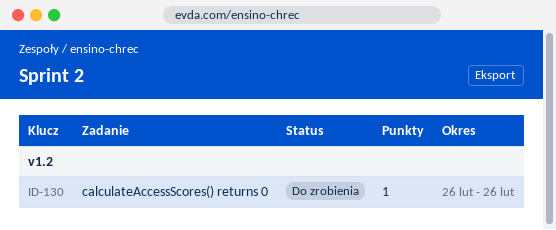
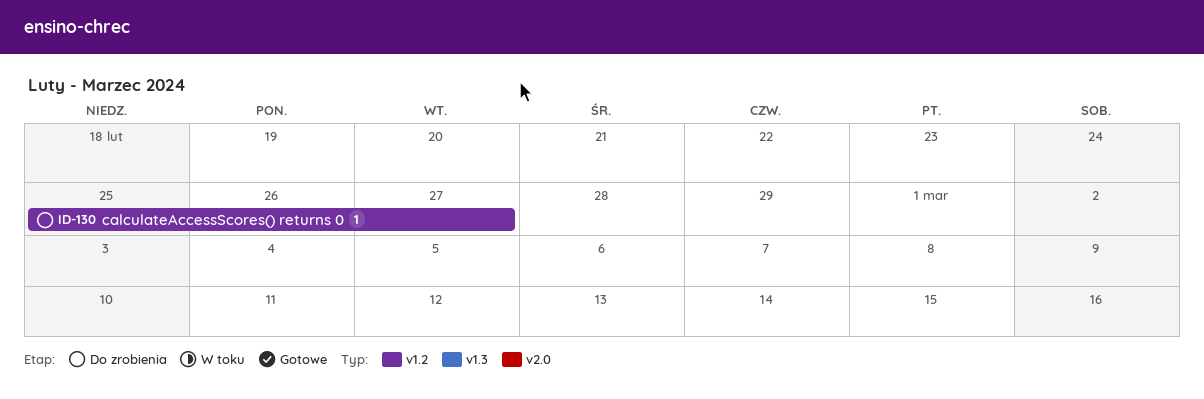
ID-130, start: Feb 26 -> Feb 25
ID-130, due: Feb 26 -> Feb 27

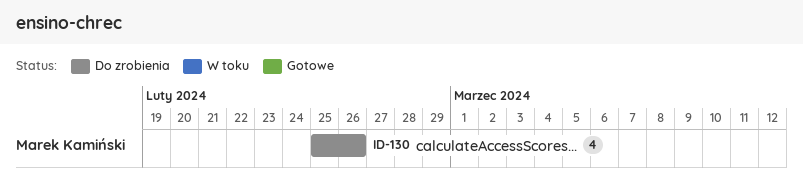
ID-130, estimate: 1 -> 4
ID-130, due: Feb 27 -> Feb 26

